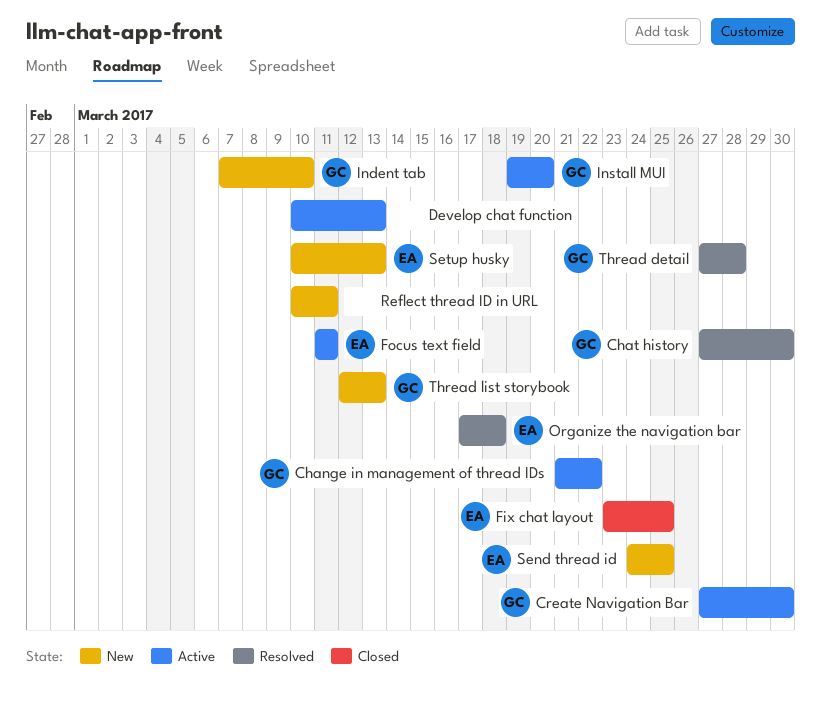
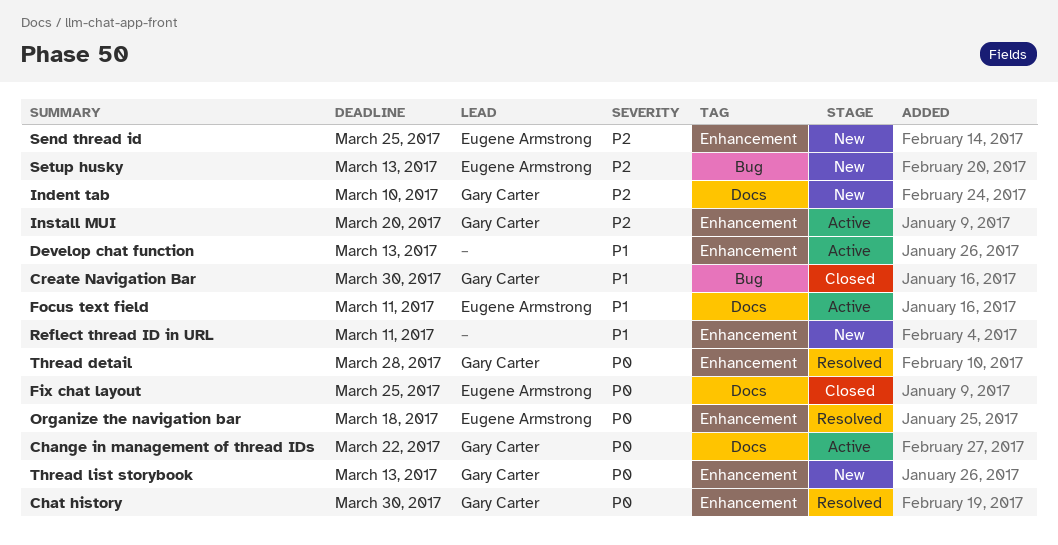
Create Navigation Bar, status: Active -> Closed

